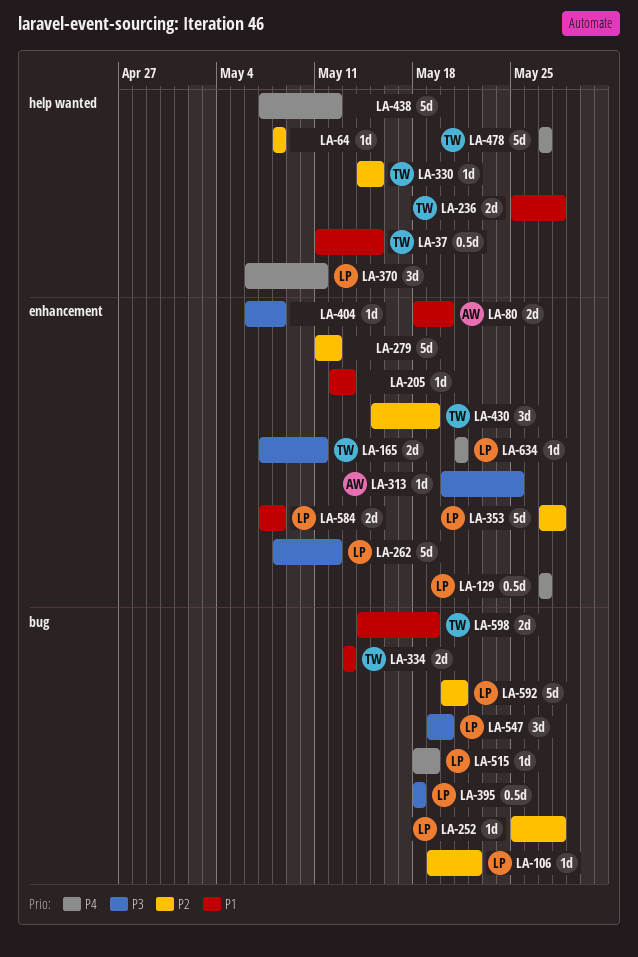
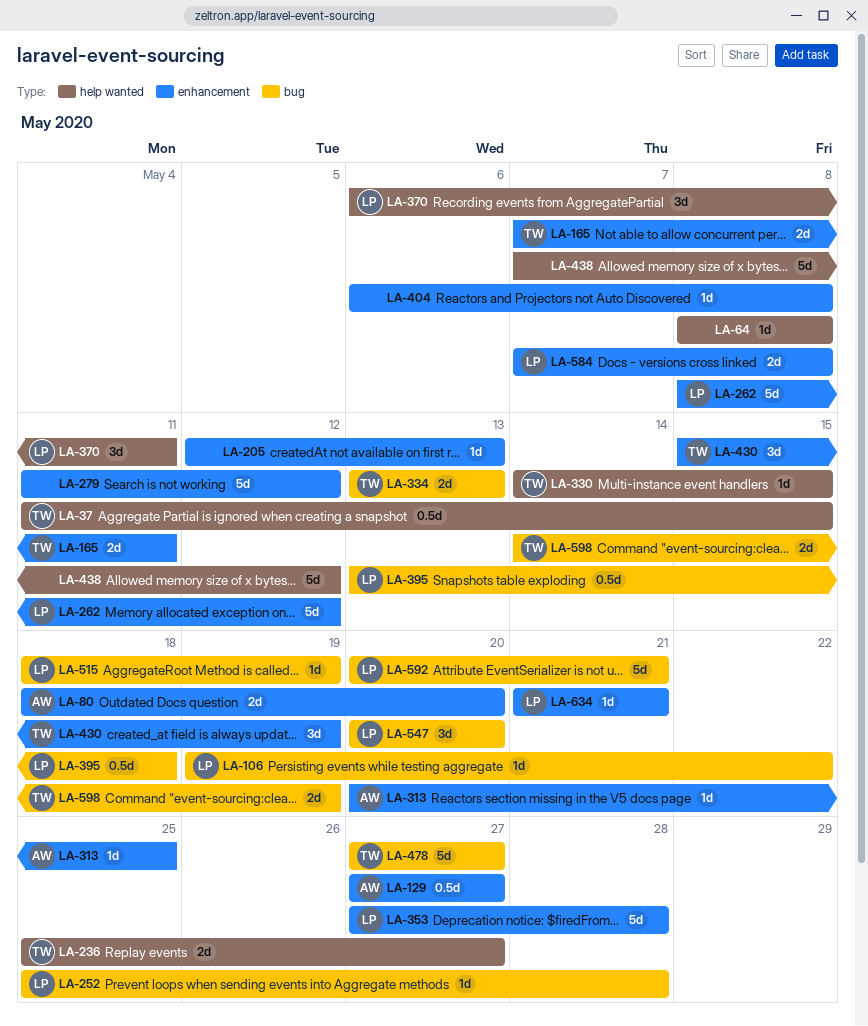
LA-129, owner: LP -> AW
LA-236, due: May 28 -> May 27
LA-395, start: May 18 -> May 13
LA-478, label: help wanted -> bug
LA-547, start: May 19 -> May 20

